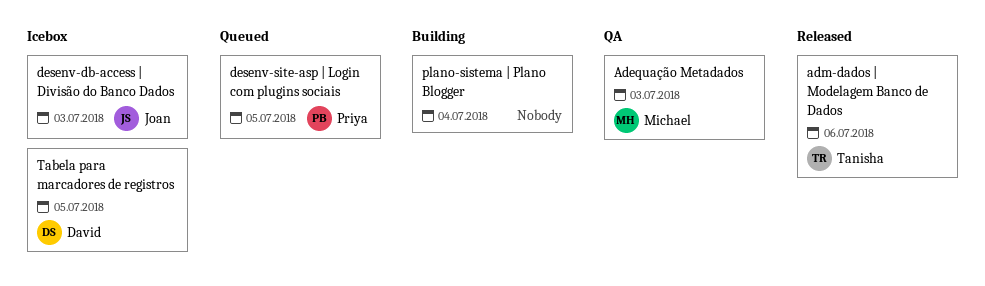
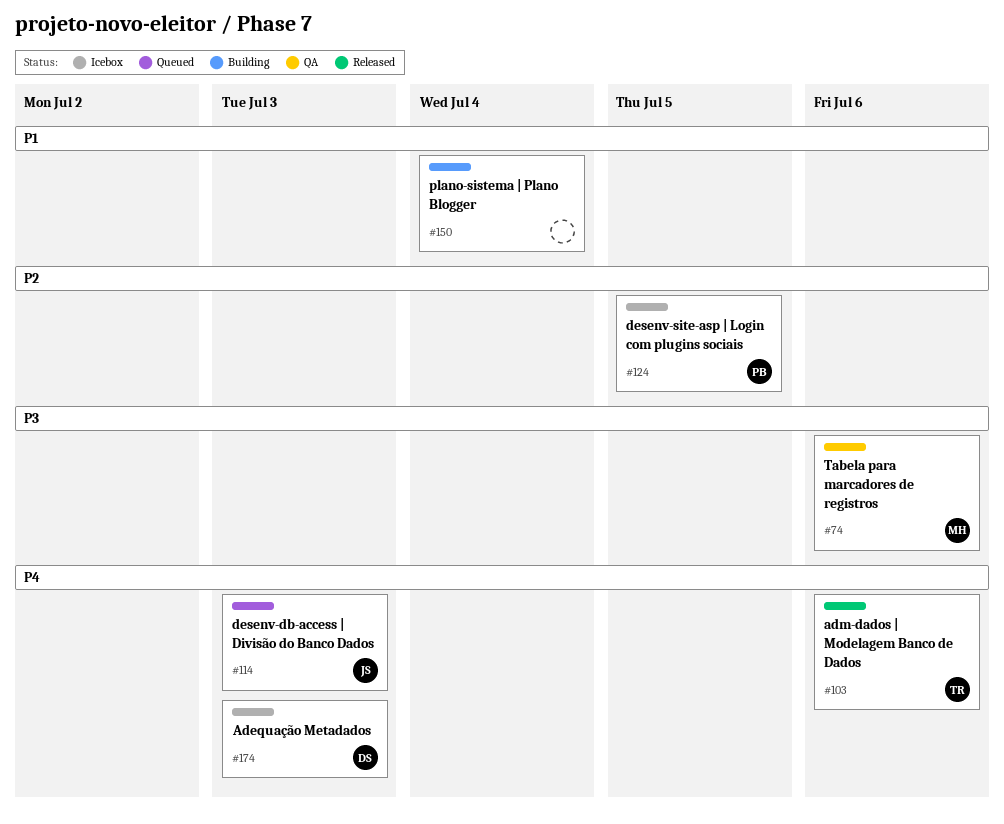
Adequação Metadados, status: QA -> Icebox
Adequação Metadados, owner: Michael -> David
desenv-db-access | Divisão do Banco Dados, status: Icebox -> Queued
desenv-site-asp | Login com plugins sociais, status: Queued -> Icebox
Tabela para marcadores de registros, status: Icebox -> QA
Tabela para marcadores de registros, owner: David -> Michael
Tabela para marcadores de registros, due: Jul 5 -> Jul 6

